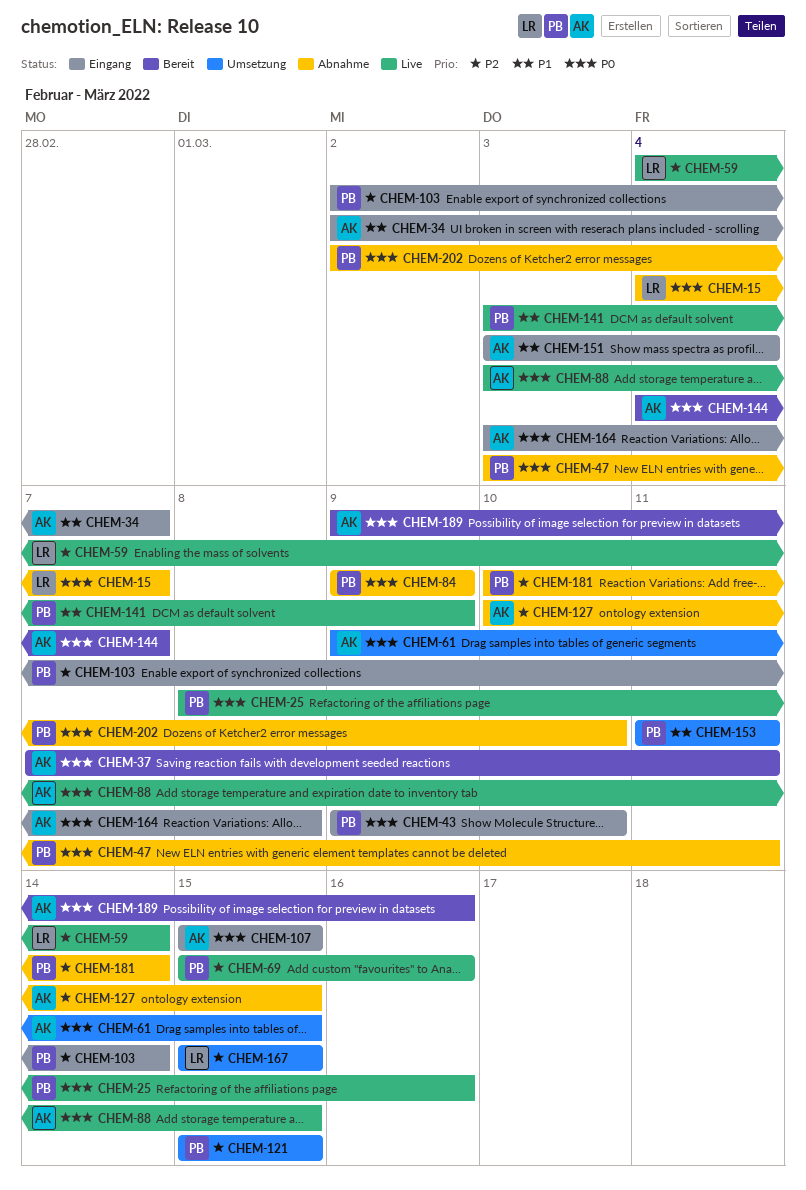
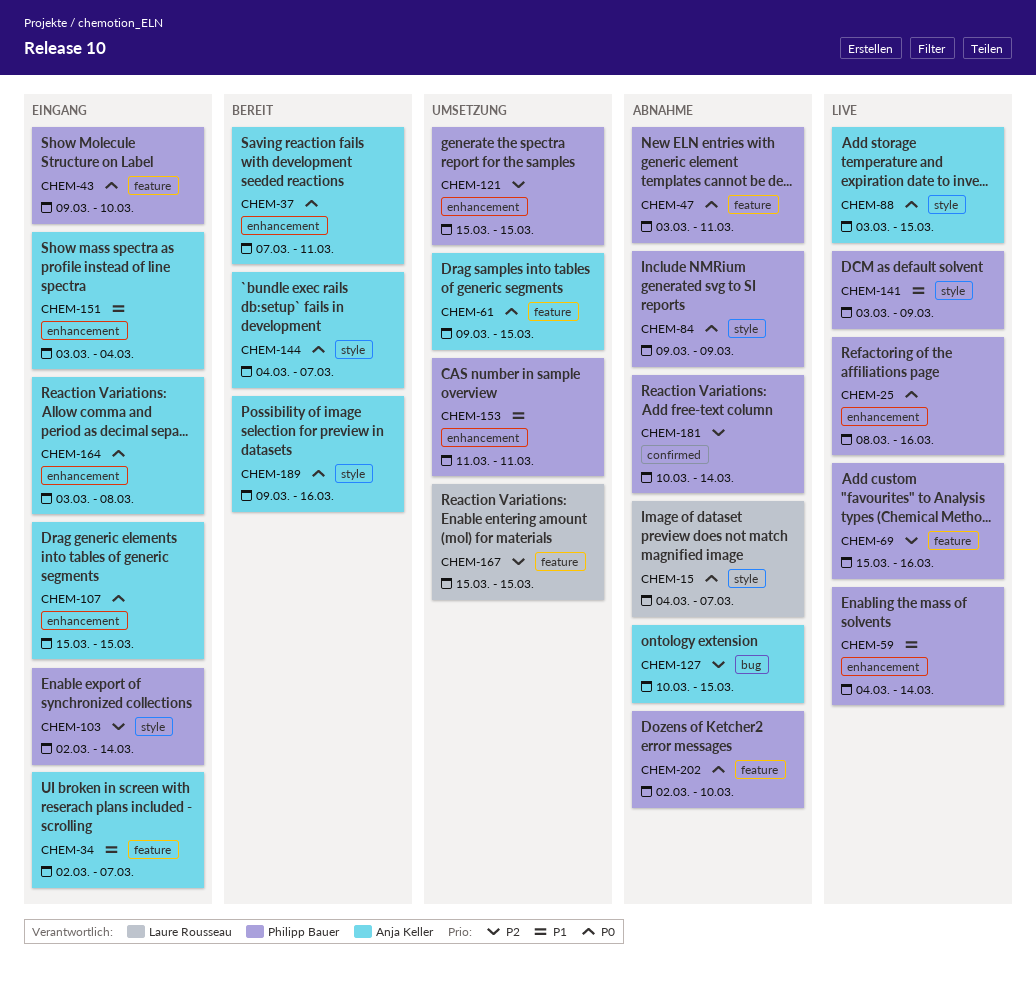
CHEM-59, owner: Laure Rousseau -> Philipp Bauer
CHEM-59, priority: P2 -> P1

